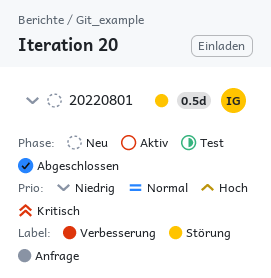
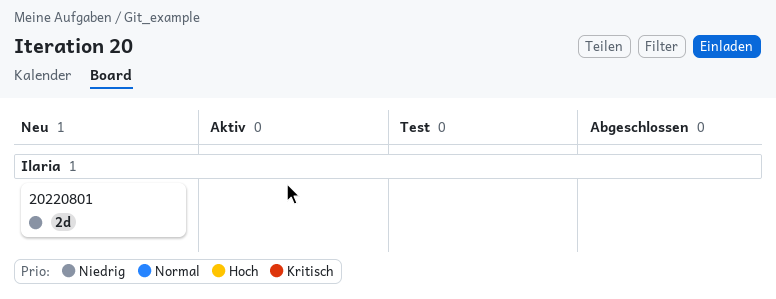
20220801, estimate: 0.5d -> 2d

